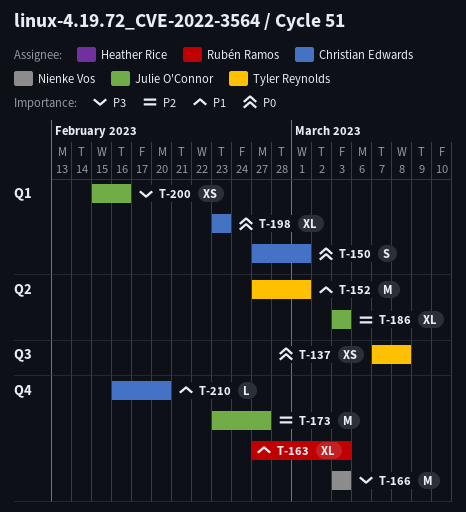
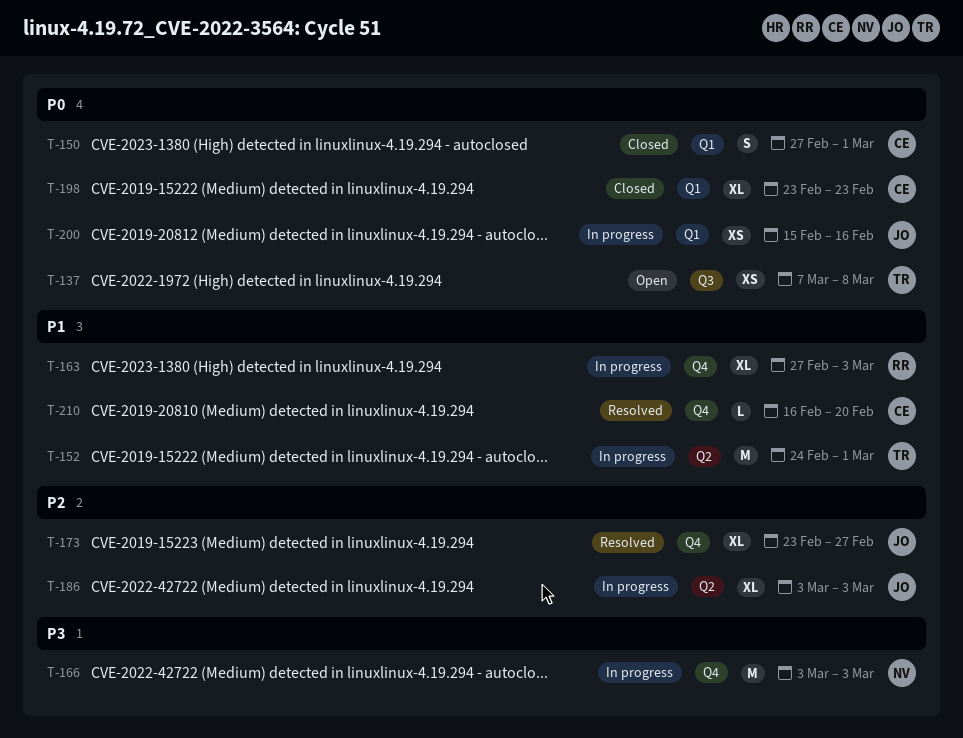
T-152, start: Feb 27 -> Feb 24
T-173, estimate: M -> XL
T-200, priority: P3 -> P0

